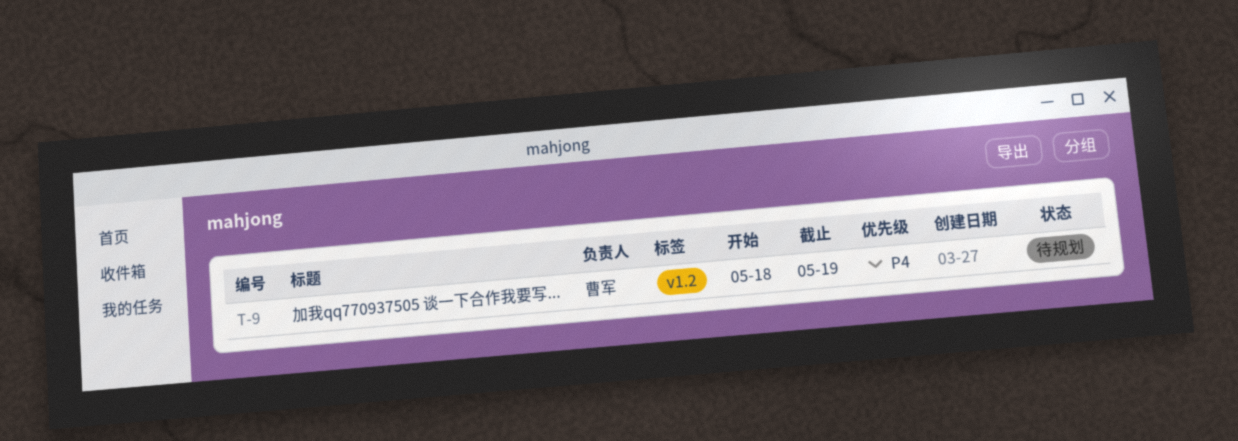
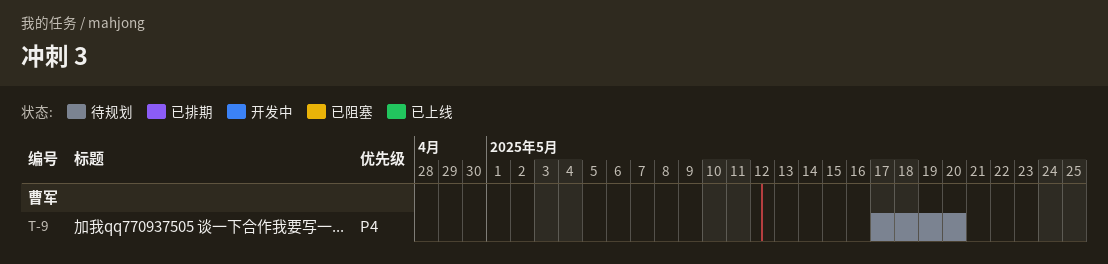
T-9, start: May 18 -> May 17
T-9, due: May 19 -> May 20

